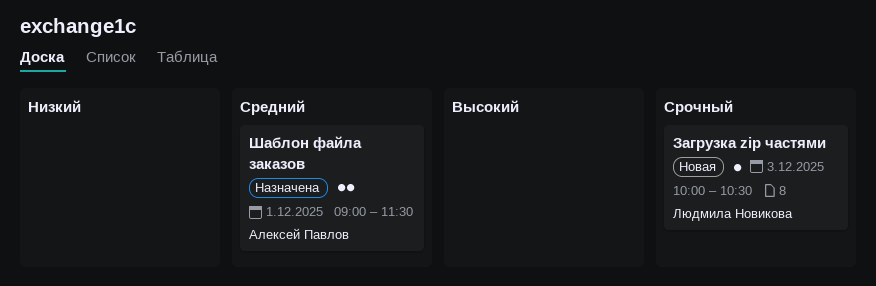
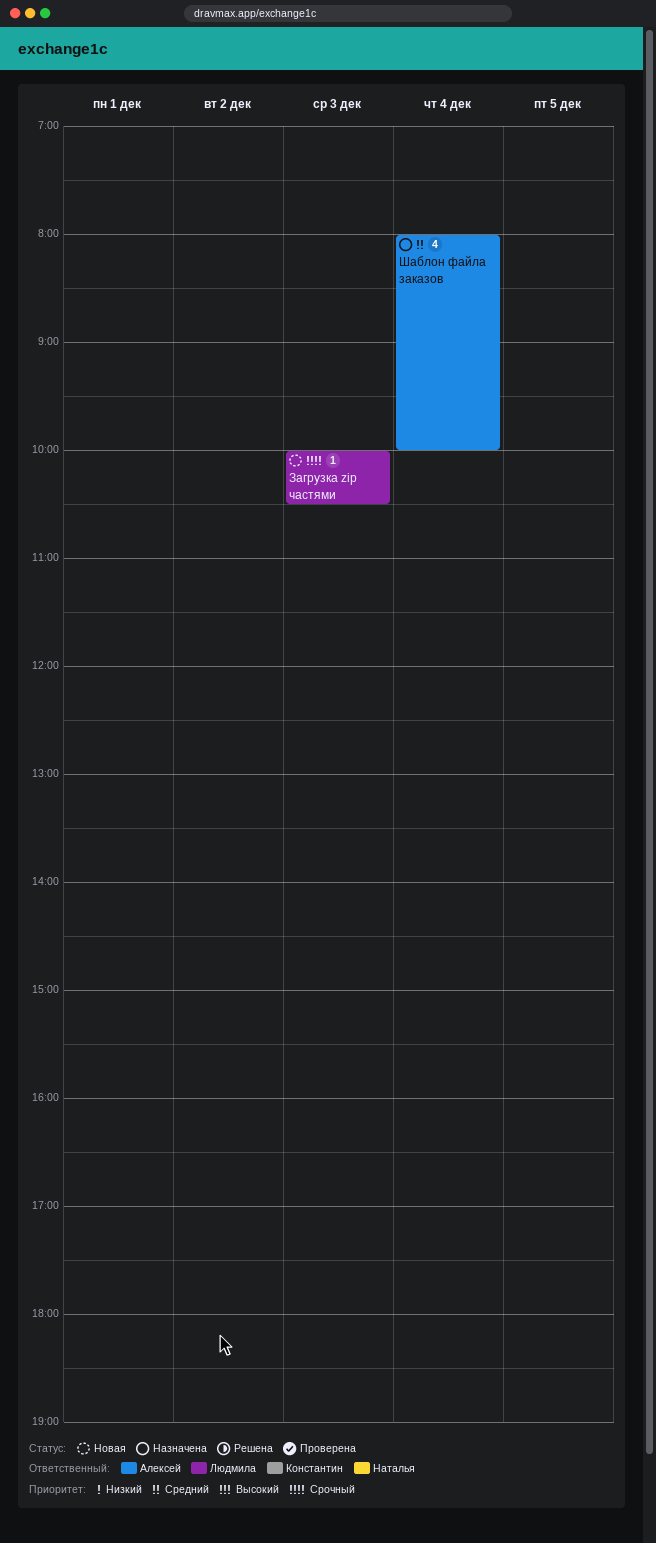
Шаблон файла заказов, estimate: 2 -> 4
Шаблон файла заказов, day: Dec 1 -> Dec 4
Шаблон файла заказов, begins: 09:00 -> 08:00
Шаблон файла заказов, ends: 11:30 -> 10:00

